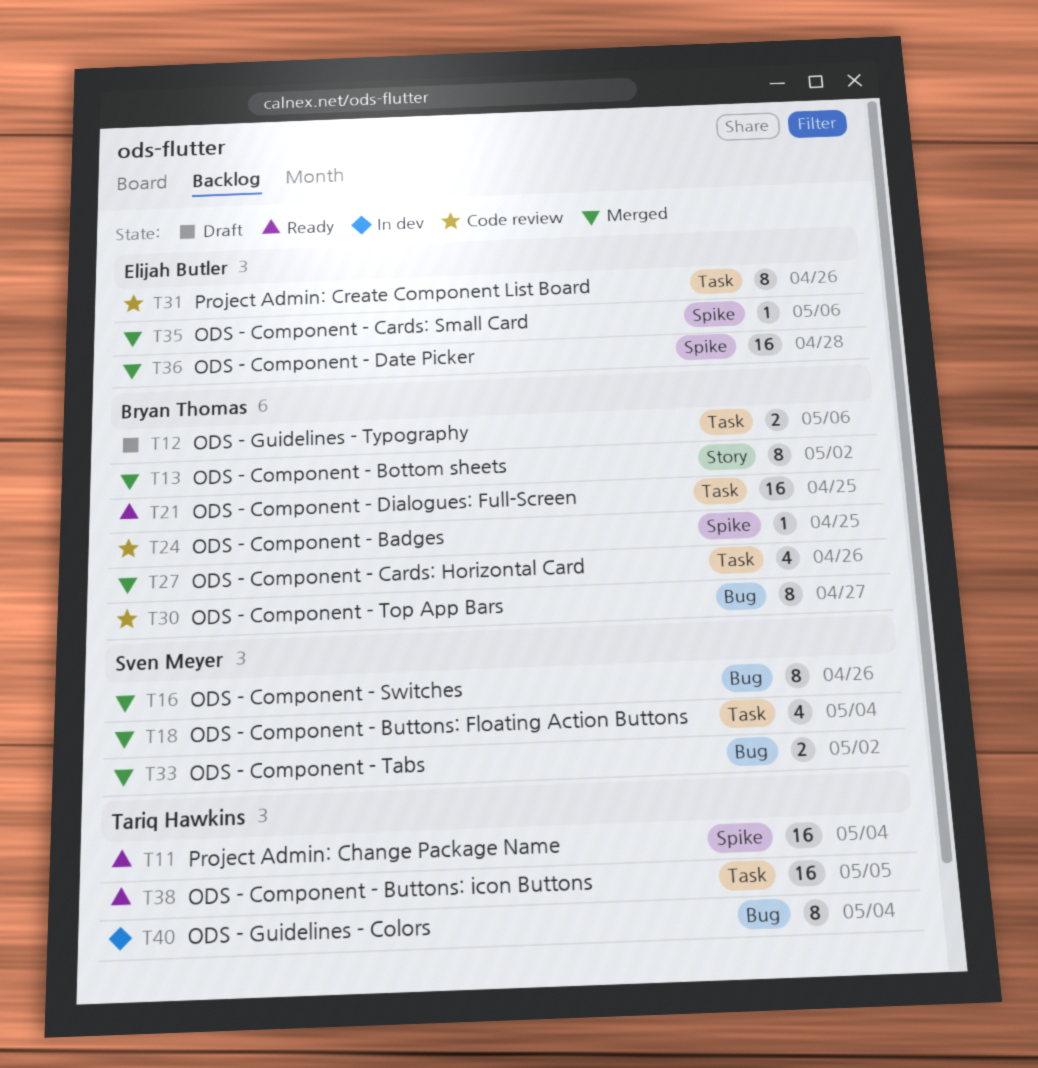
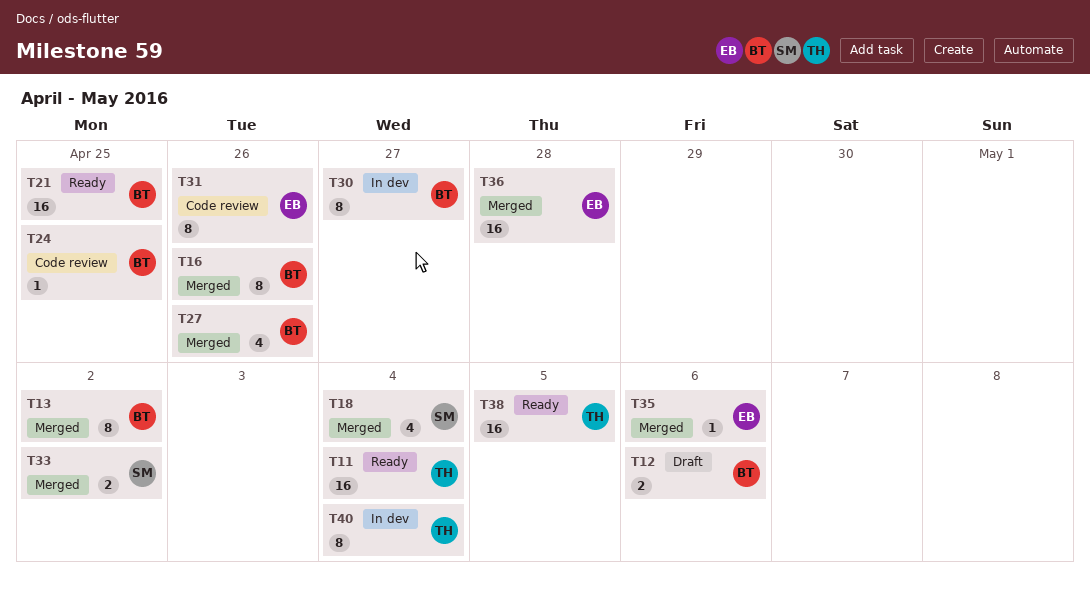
T16, owner: Sven Meyer -> Bryan Thomas
T30, status: Code review -> In dev

